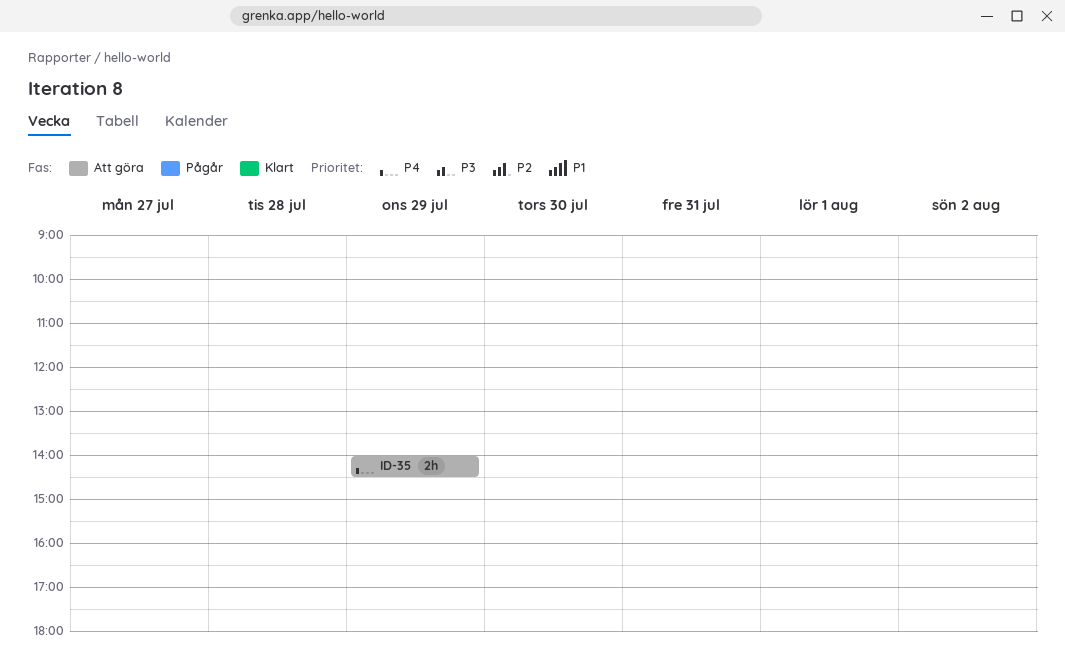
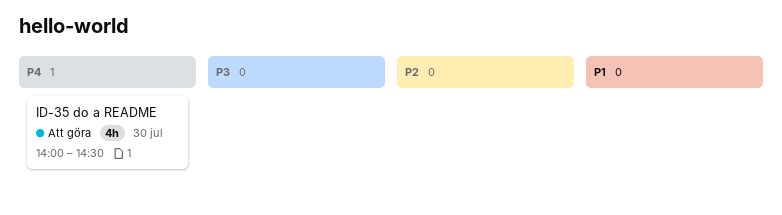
ID-35, estimate: 2h -> 4h
ID-35, day: Jul 29 -> Jul 30

